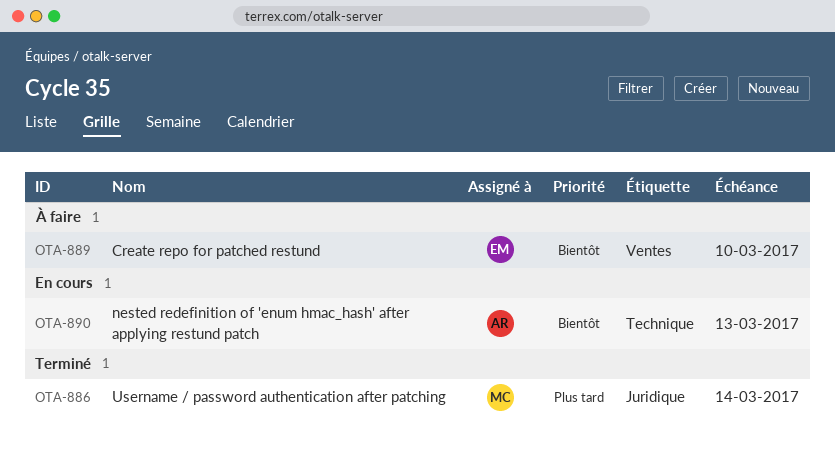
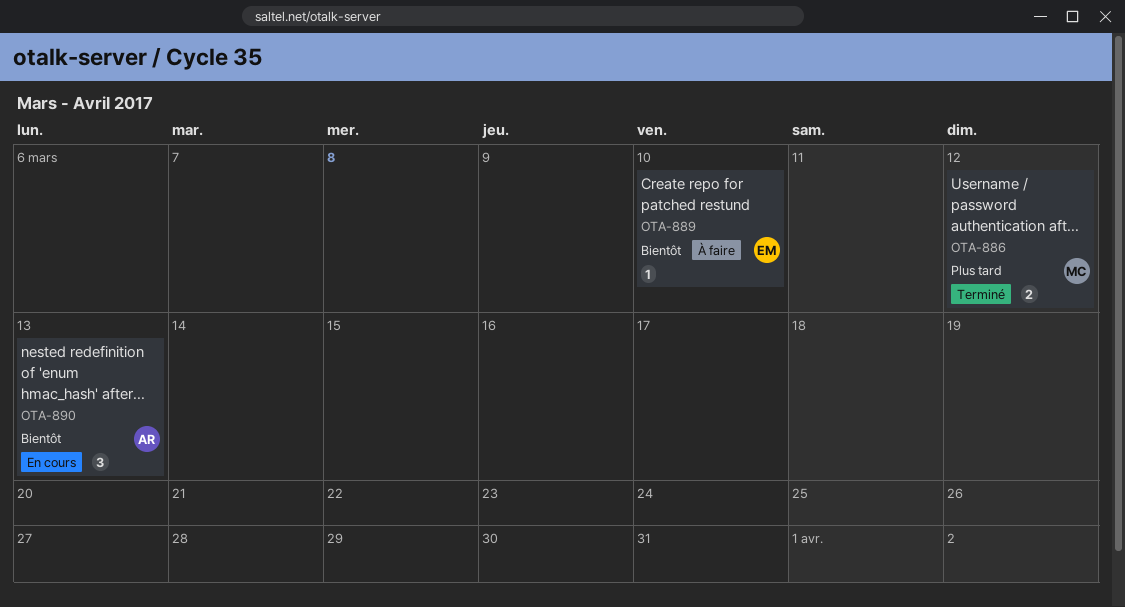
OTA-886, due: Mar 14 -> Mar 12

